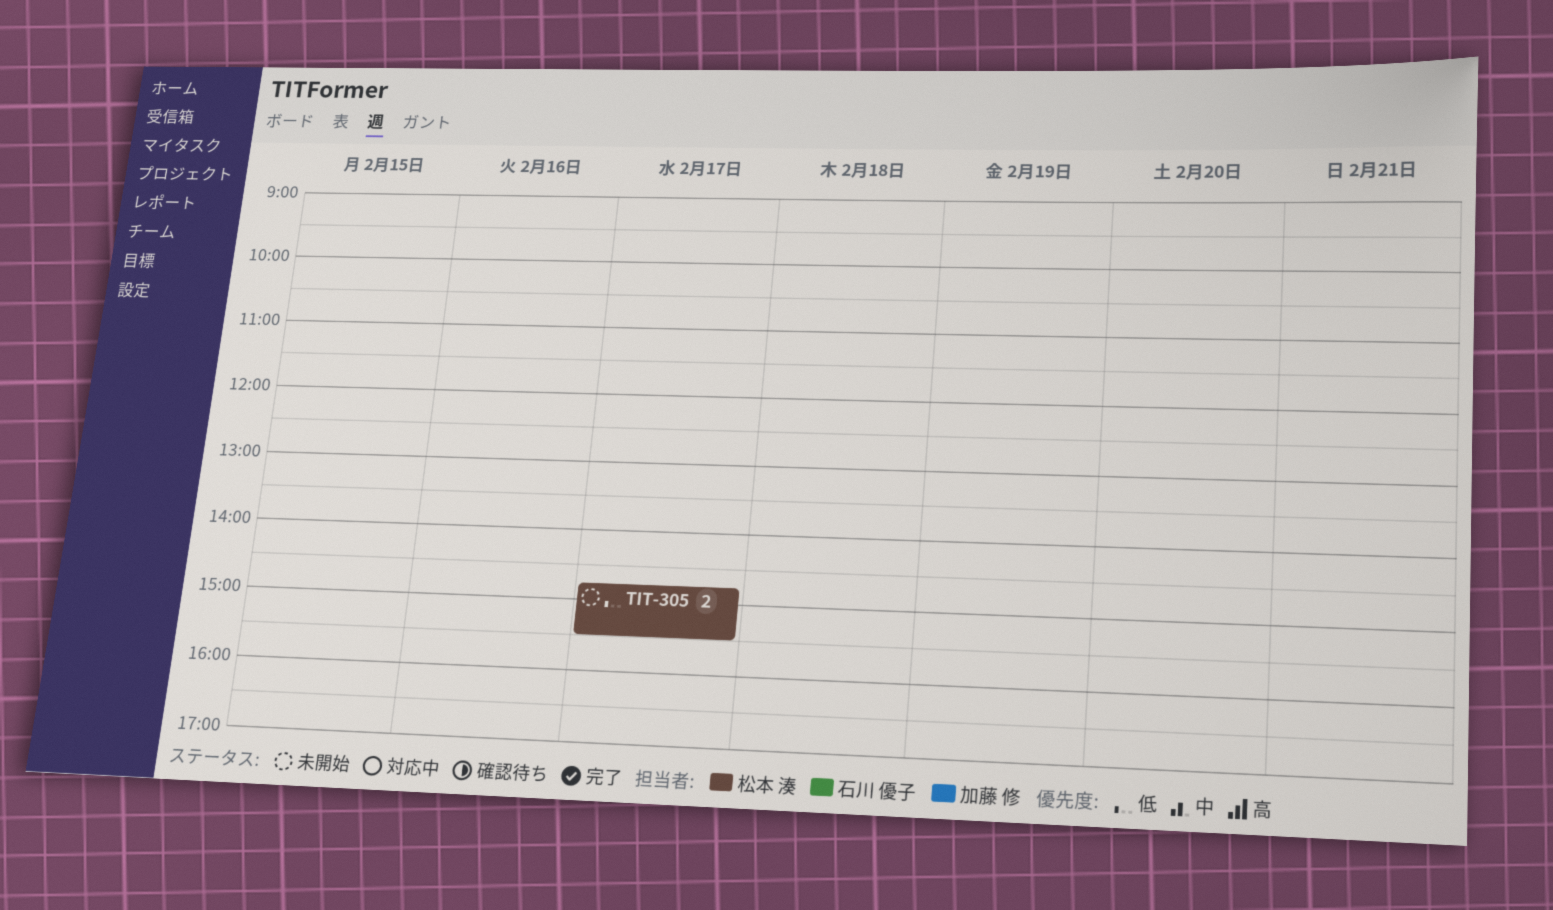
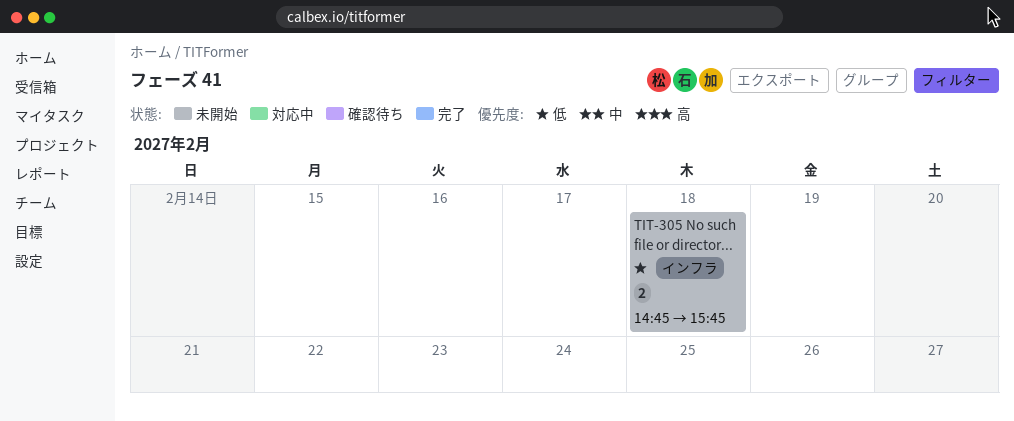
TIT-305, day: Feb 17 -> Feb 18
TIT-305, ends: 15:30 -> 15:45

